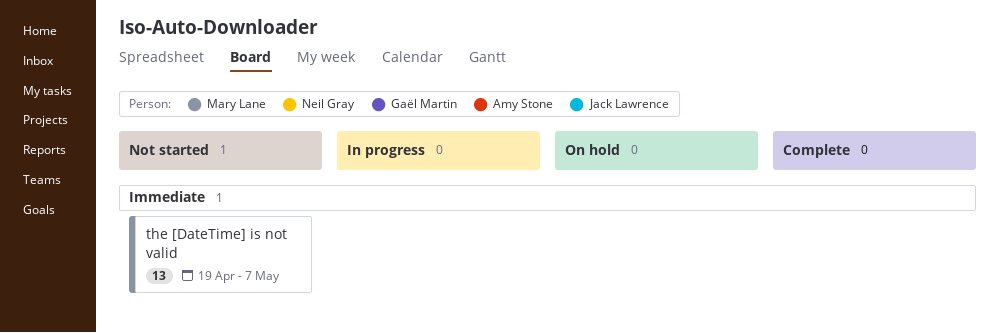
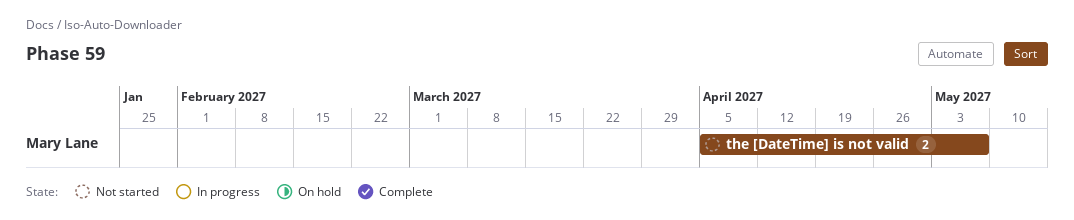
the [DateTime] is not valid, estimate: 13 -> 2
the [DateTime] is not valid, start: Apr 19 -> Apr 5

